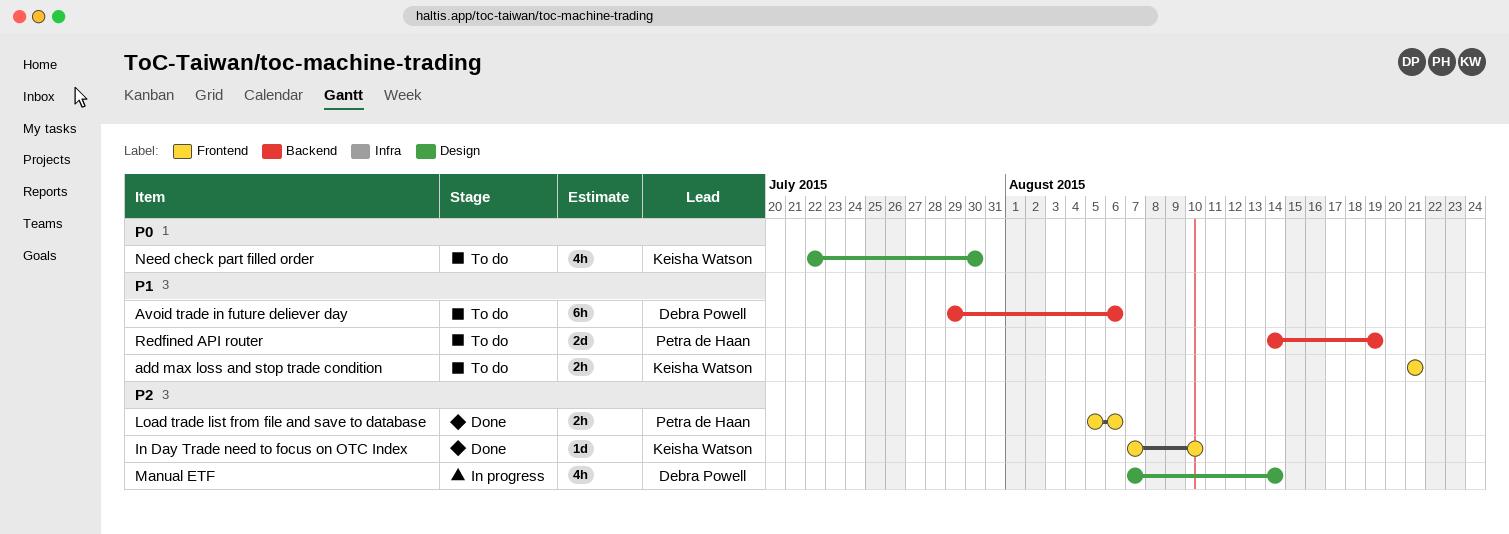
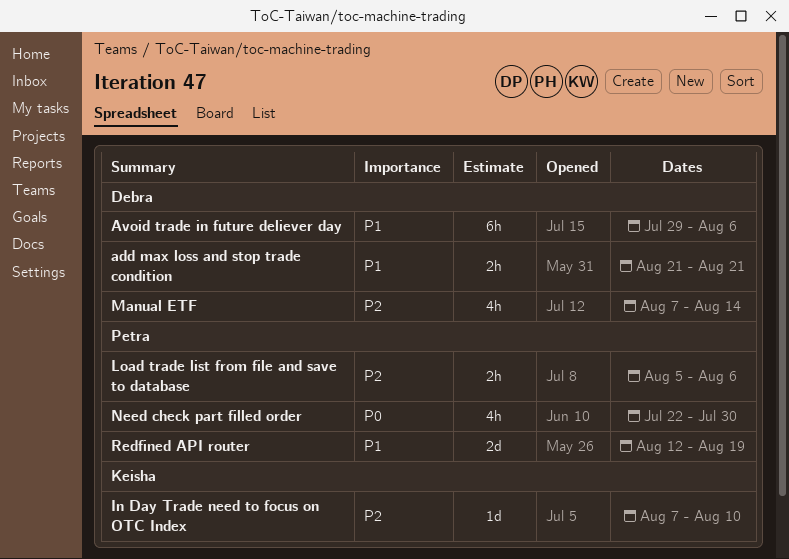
add max loss and stop trade condition, owner: Keisha Watson -> Debra Powell
Need check part filled order, owner: Keisha Watson -> Petra de Haan
Redfined API router, start: Aug 14 -> Aug 12

